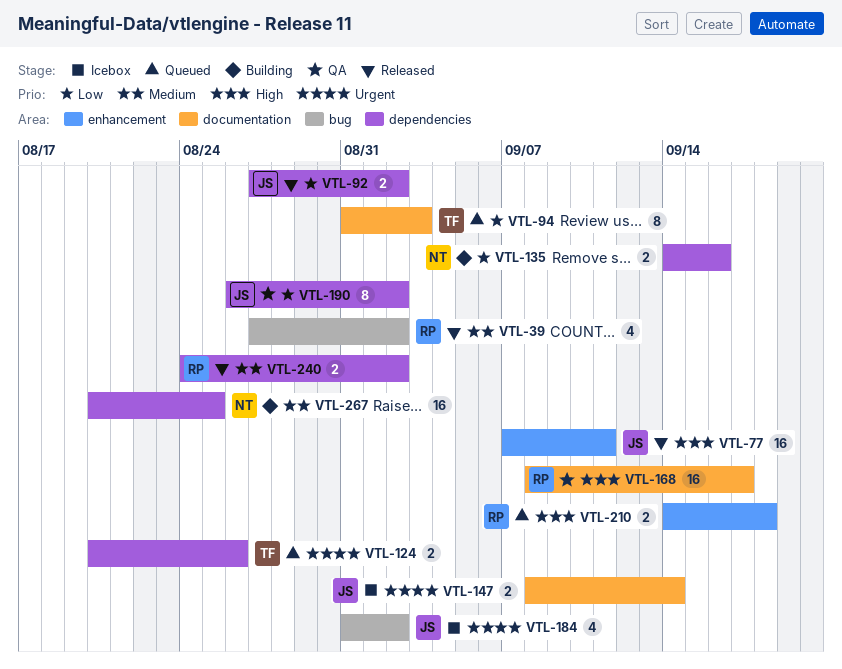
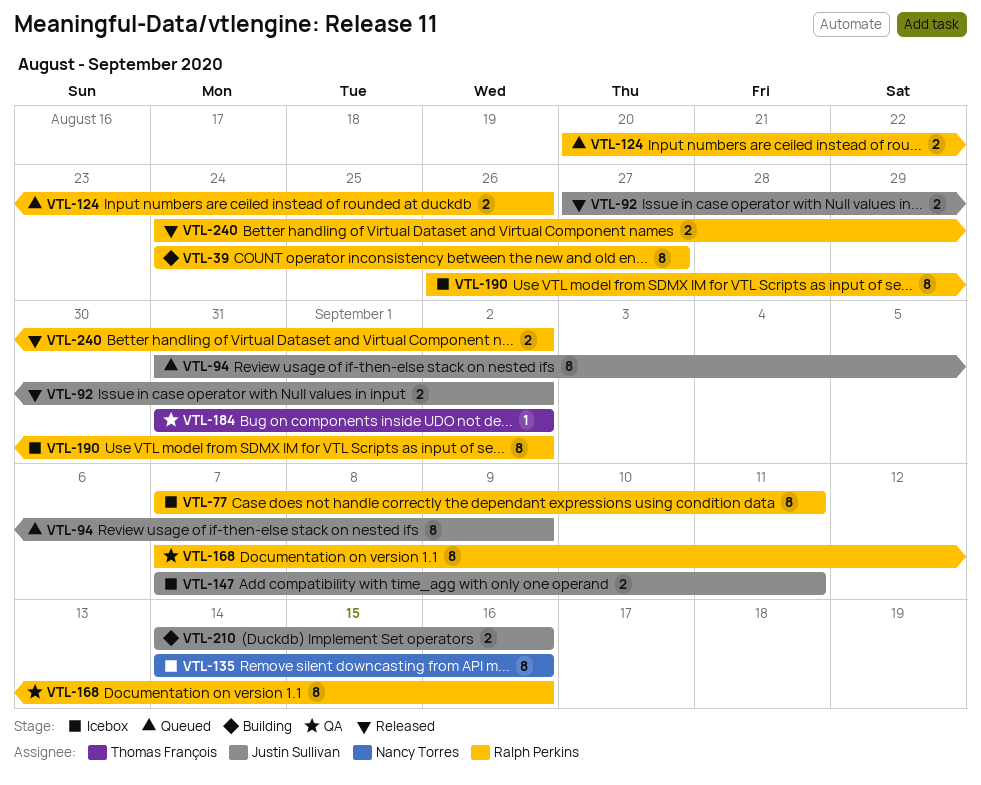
VTL-39, status: Released -> Building
VTL-39, estimate: 4 -> 8
VTL-39, start: Aug 27 -> Aug 24
VTL-39, due: Sep 2 -> Aug 27
VTL-77, status: Released -> Icebox
VTL-77, owner: Justin Sullivan -> Ralph Perkins
VTL-77, estimate: 16 -> 8
VTL-94, owner: Thomas François -> Justin Sullivan
VTL-94, due: Sep 3 -> Sep 9
VTL-124, owner: Thomas François -> Ralph Perkins
VTL-135, status: Building -> Icebox
VTL-135, estimate: 2 -> 8
VTL-147, start: Sep 8 -> Sep 7
VTL-147, due: Sep 14 -> Sep 11
VTL-168, estimate: 16 -> 8
VTL-168, start: Sep 8 -> Sep 7
VTL-168, due: Sep 17 -> Sep 16
VTL-184, status: Icebox -> QA
VTL-184, owner: Justin Sullivan -> Thomas François
VTL-184, estimate: 4 -> 1
VTL-190, status: QA -> Icebox
VTL-190, owner: Justin Sullivan -> Ralph Perkins
VTL-210, status: Queued -> Building
VTL-210, owner: Ralph Perkins -> Justin Sullivan
VTL-210, due: Sep 18 -> Sep 16
VTL-267: present -> none

